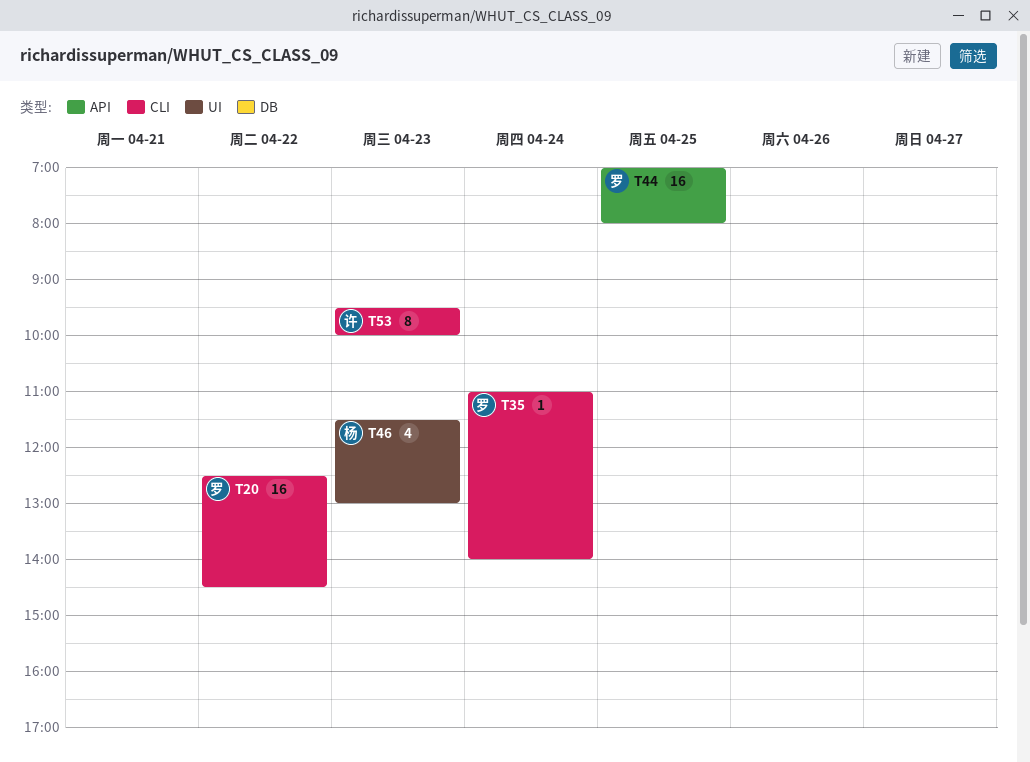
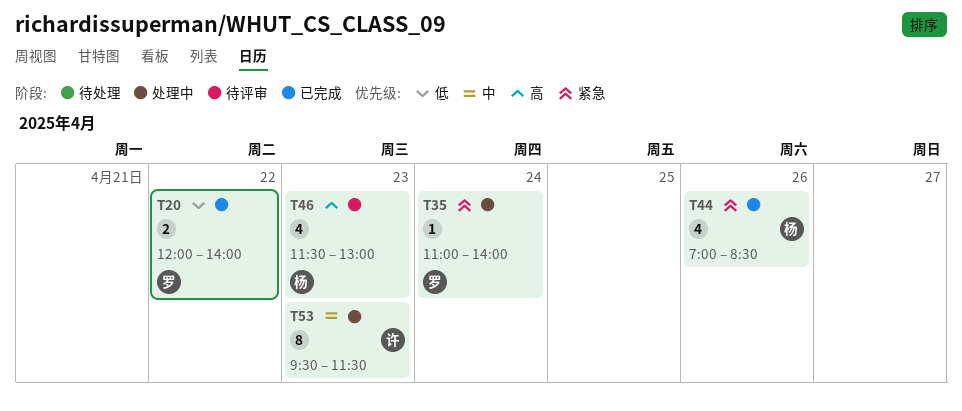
T20, estimate: 16 -> 2
T20, begins: 12:30 -> 12:00
T20, ends: 14:30 -> 14:00
T44, owner: 罗 -> 杨
T44, estimate: 16 -> 4
T44, day: Apr 25 -> Apr 26
T44, ends: 08:00 -> 08:30
T53, ends: 10:00 -> 11:30

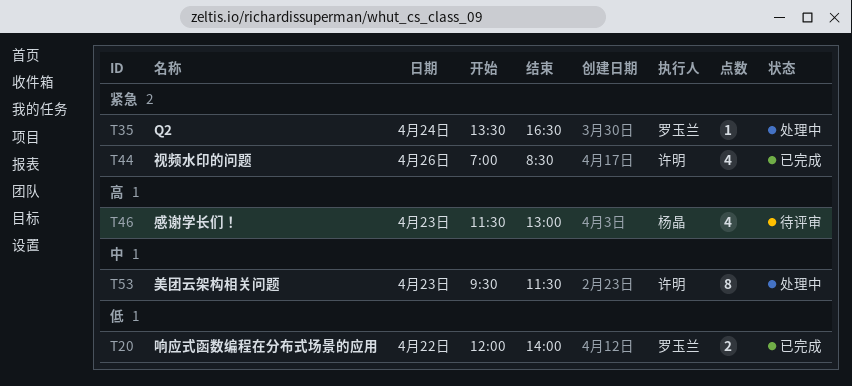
T35, begins: 11:00 -> 13:30
T35, ends: 14:00 -> 16:30
T44, owner: 杨晶 -> 许明

